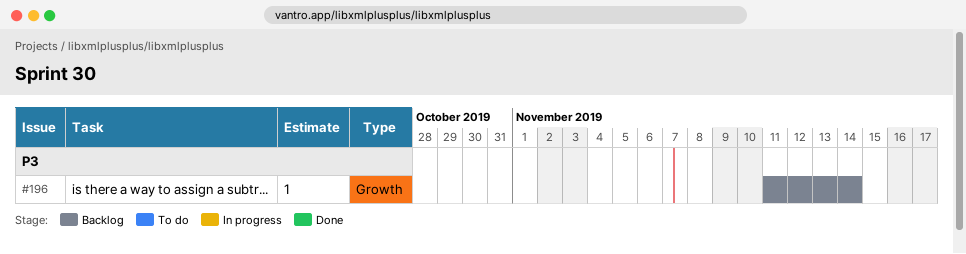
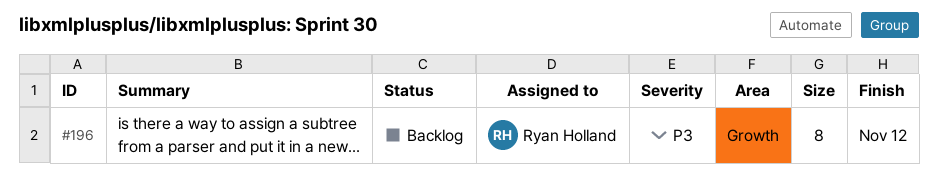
#196, estimate: 1 -> 8
#196, due: Nov 14 -> Nov 12

